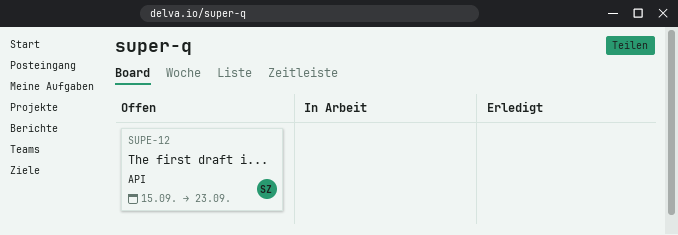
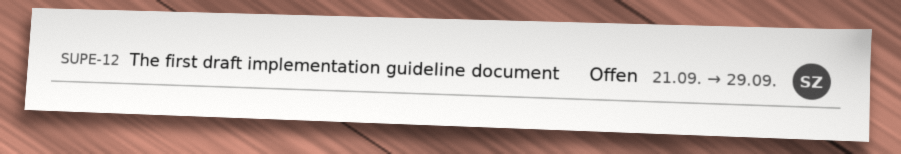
SUPE-12, start: Sep 15 -> Sep 21
SUPE-12, due: Sep 23 -> Sep 29

